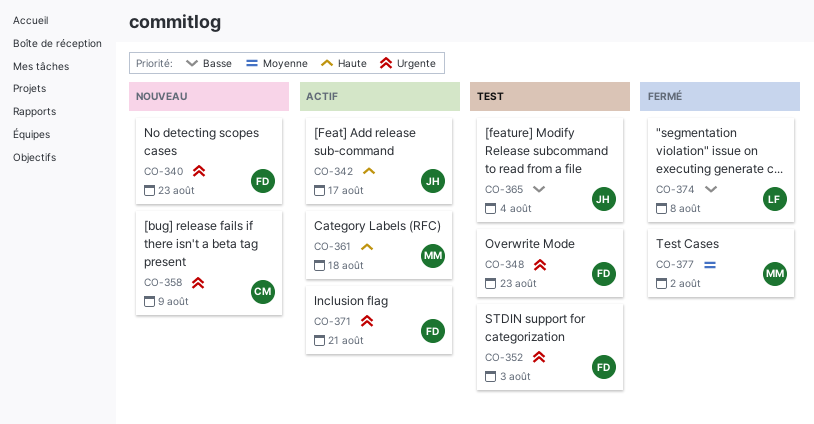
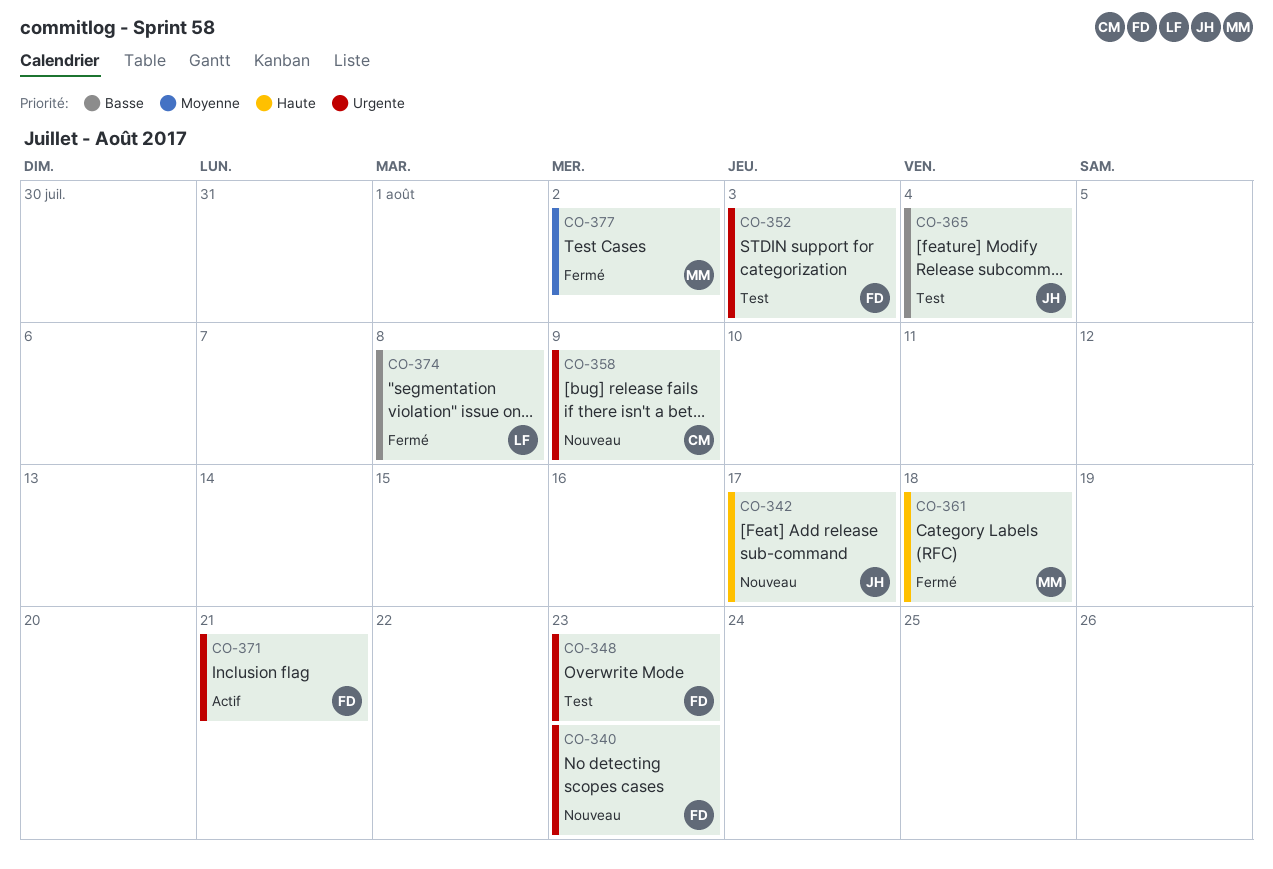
CO-342, status: Actif -> Nouveau
CO-361, status: Actif -> Fermé

